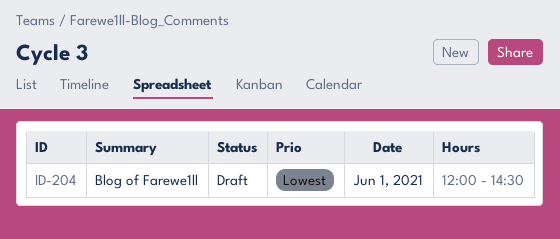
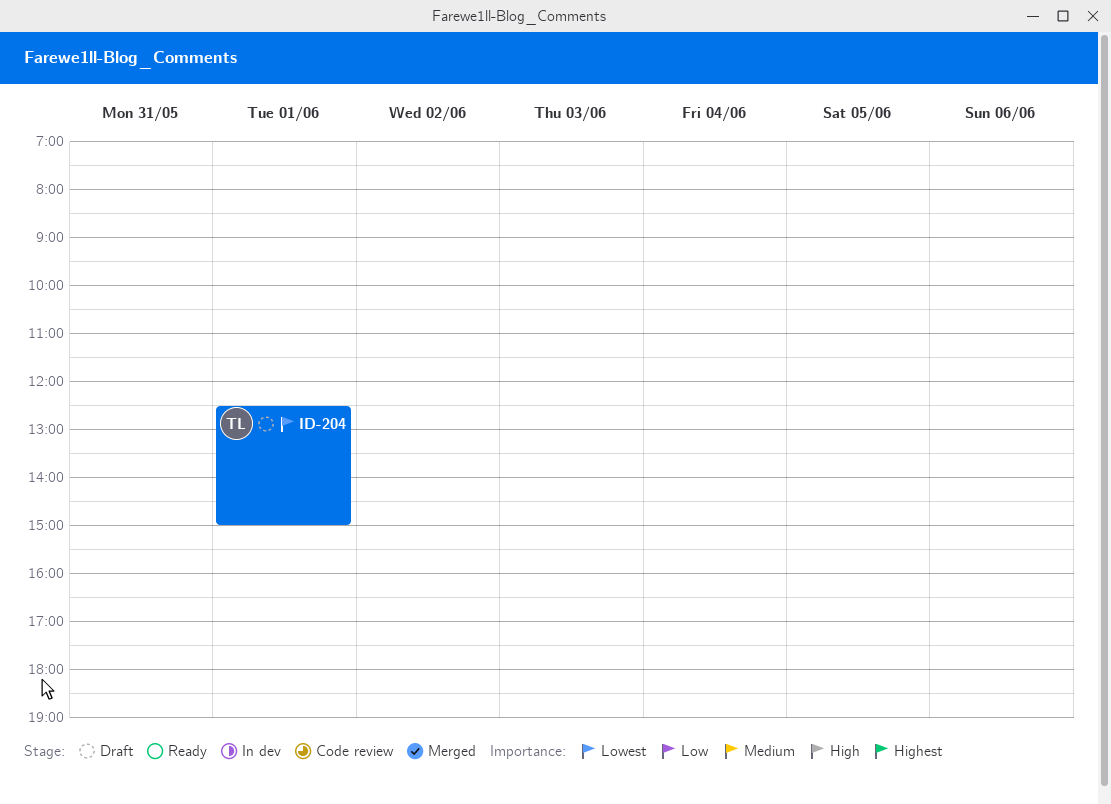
ID-204, begins: 12:00 -> 12:30
ID-204, ends: 14:30 -> 15:00

